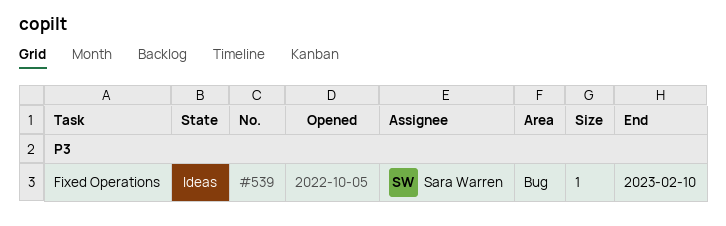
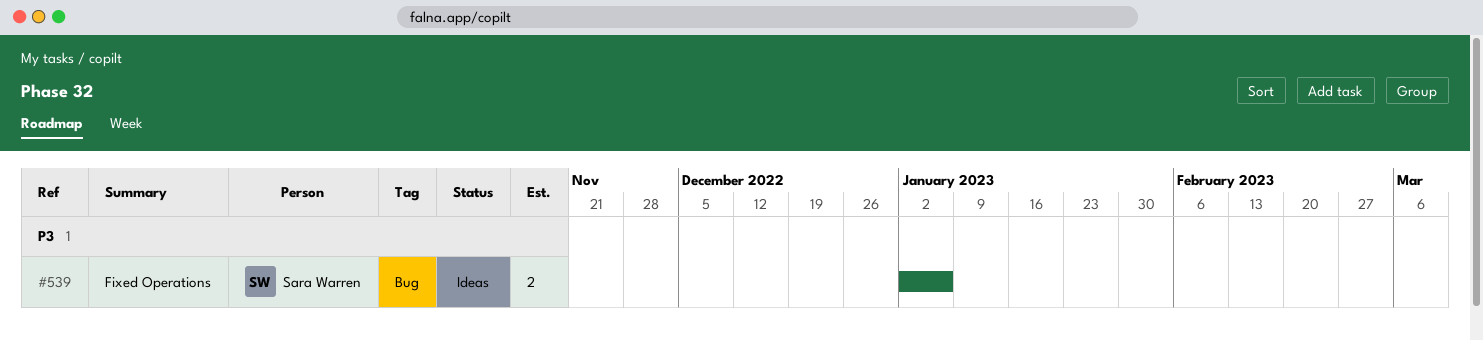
#539, estimate: 1 -> 2
#539, due: Feb 10 -> Jan 6

